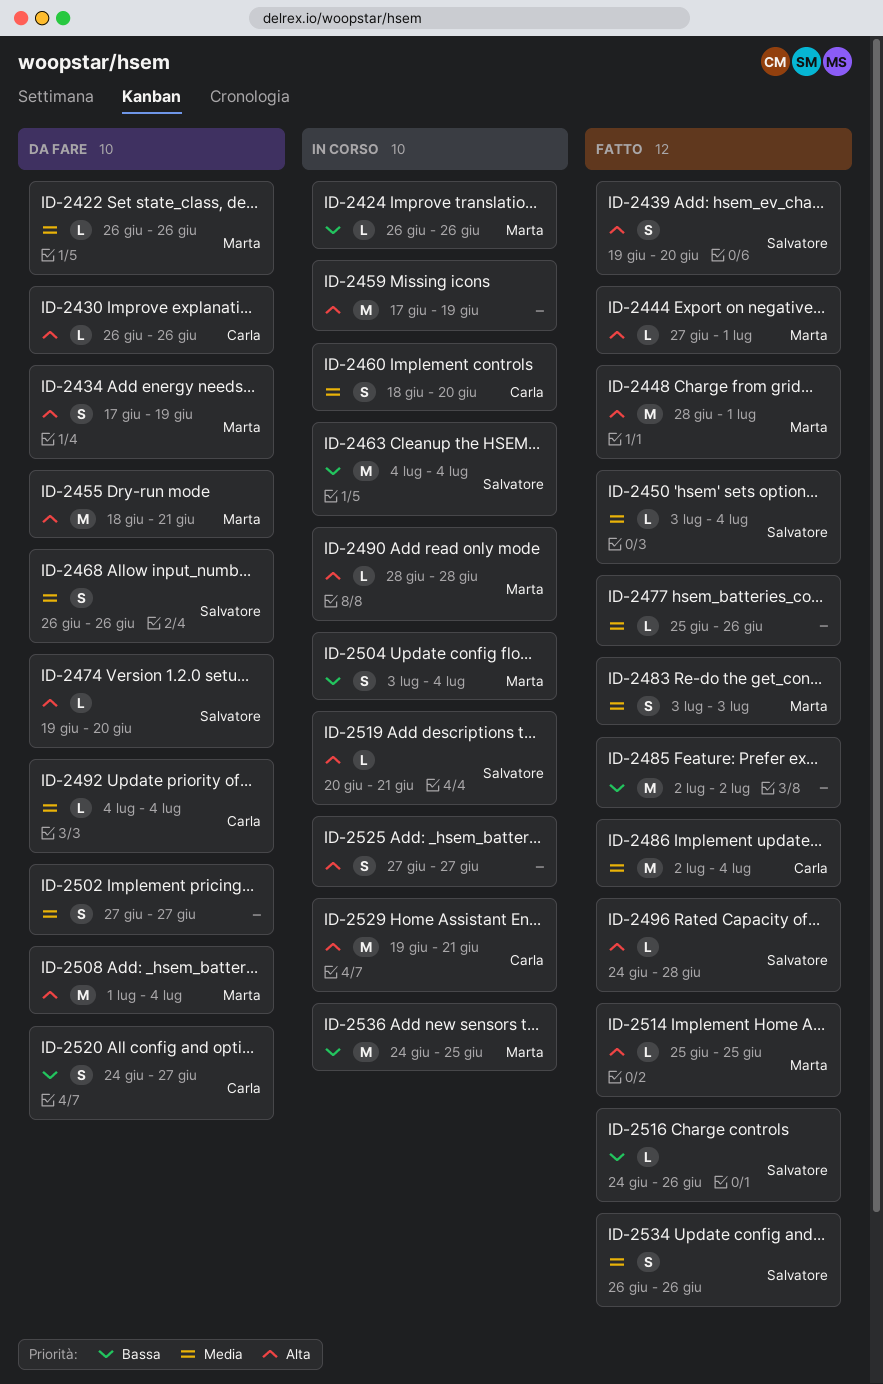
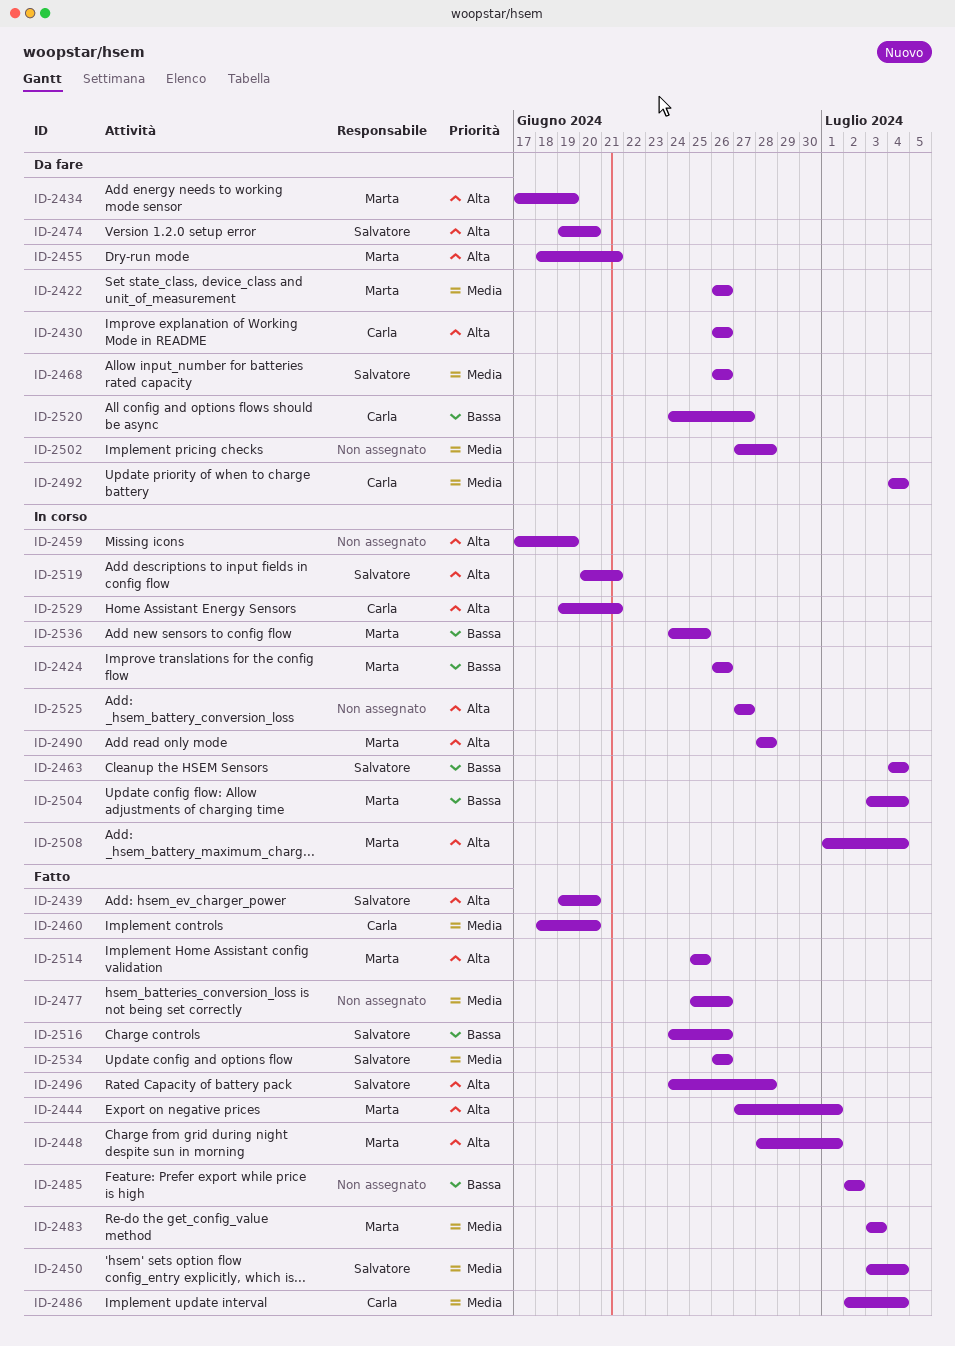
ID-2460, status: In corso -> Fatto
ID-2502, due: Jun 27 -> Jun 28
ID-2508, status: Da fare -> In corso

